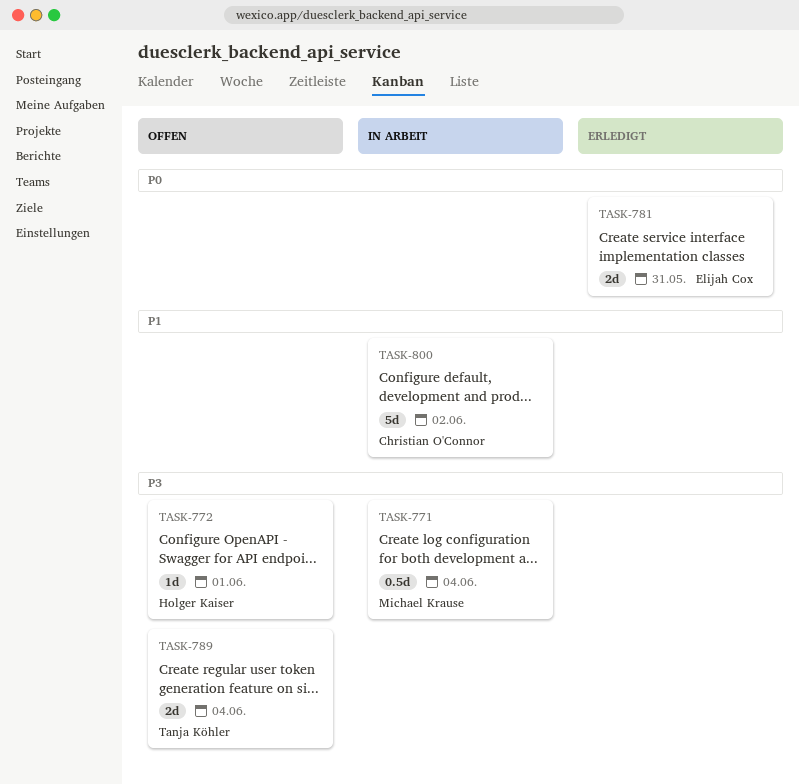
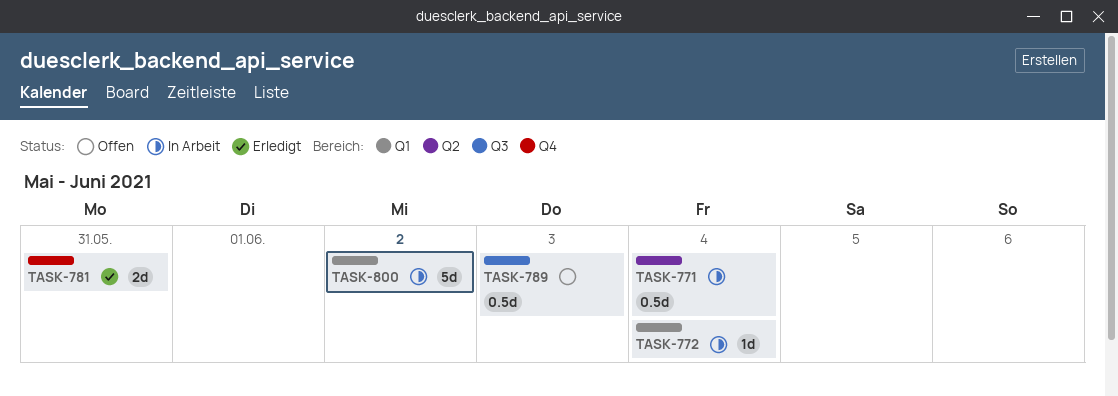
TASK-772, status: Offen -> In Arbeit
TASK-772, due: Jun 1 -> Jun 4
TASK-789, estimate: 2d -> 0.5d
TASK-789, due: Jun 4 -> Jun 3

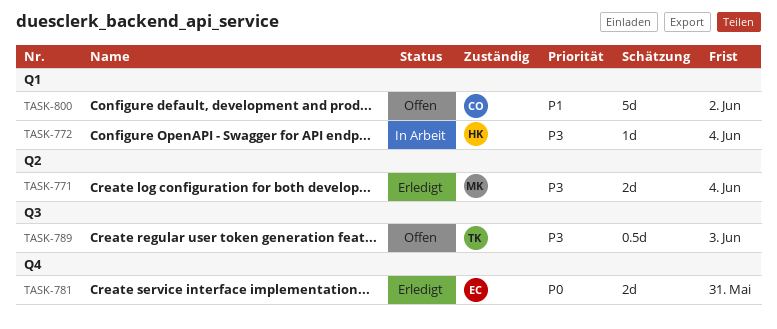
TASK-771, status: In Arbeit -> Erledigt
TASK-771, estimate: 0.5d -> 2d
TASK-800, status: In Arbeit -> Offen

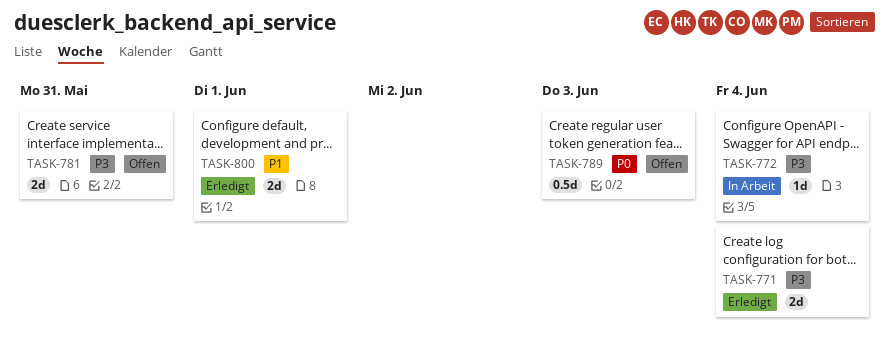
TASK-781, status: Erledigt -> Offen
TASK-781, priority: P0 -> P3
TASK-789, priority: P3 -> P0
TASK-800, status: Offen -> Erledigt
TASK-800, estimate: 5d -> 2d
TASK-800, due: Jun 2 -> Jun 1

